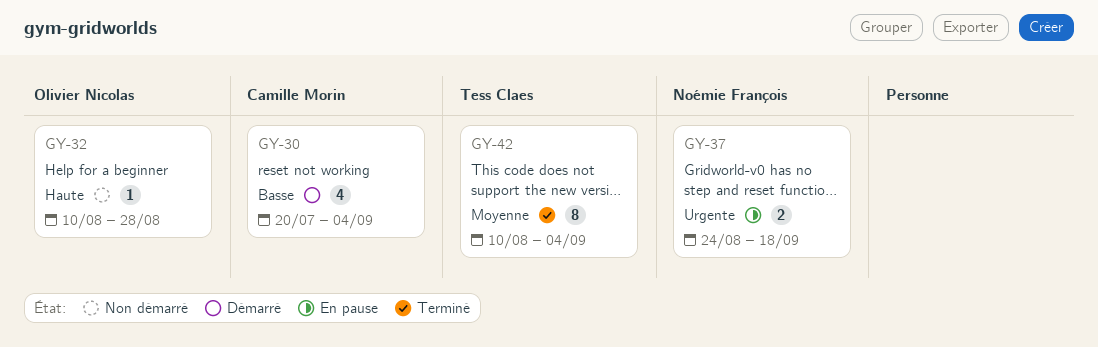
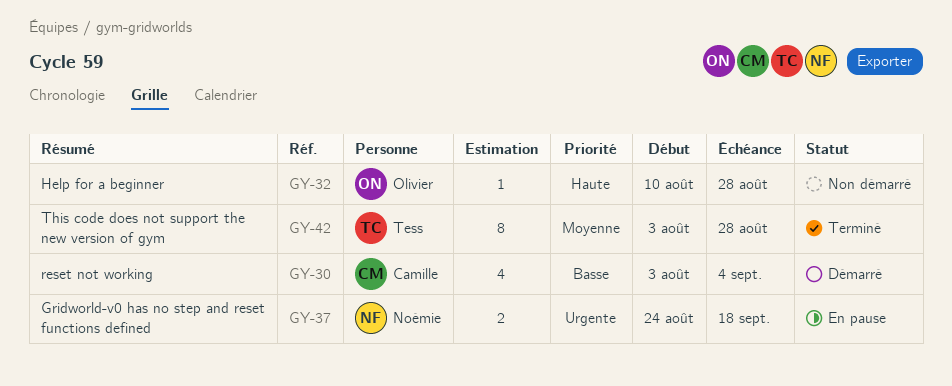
GY-30, start: Jul 20 -> Aug 3
GY-42, start: Aug 10 -> Aug 3
GY-42, due: Sep 4 -> Aug 28

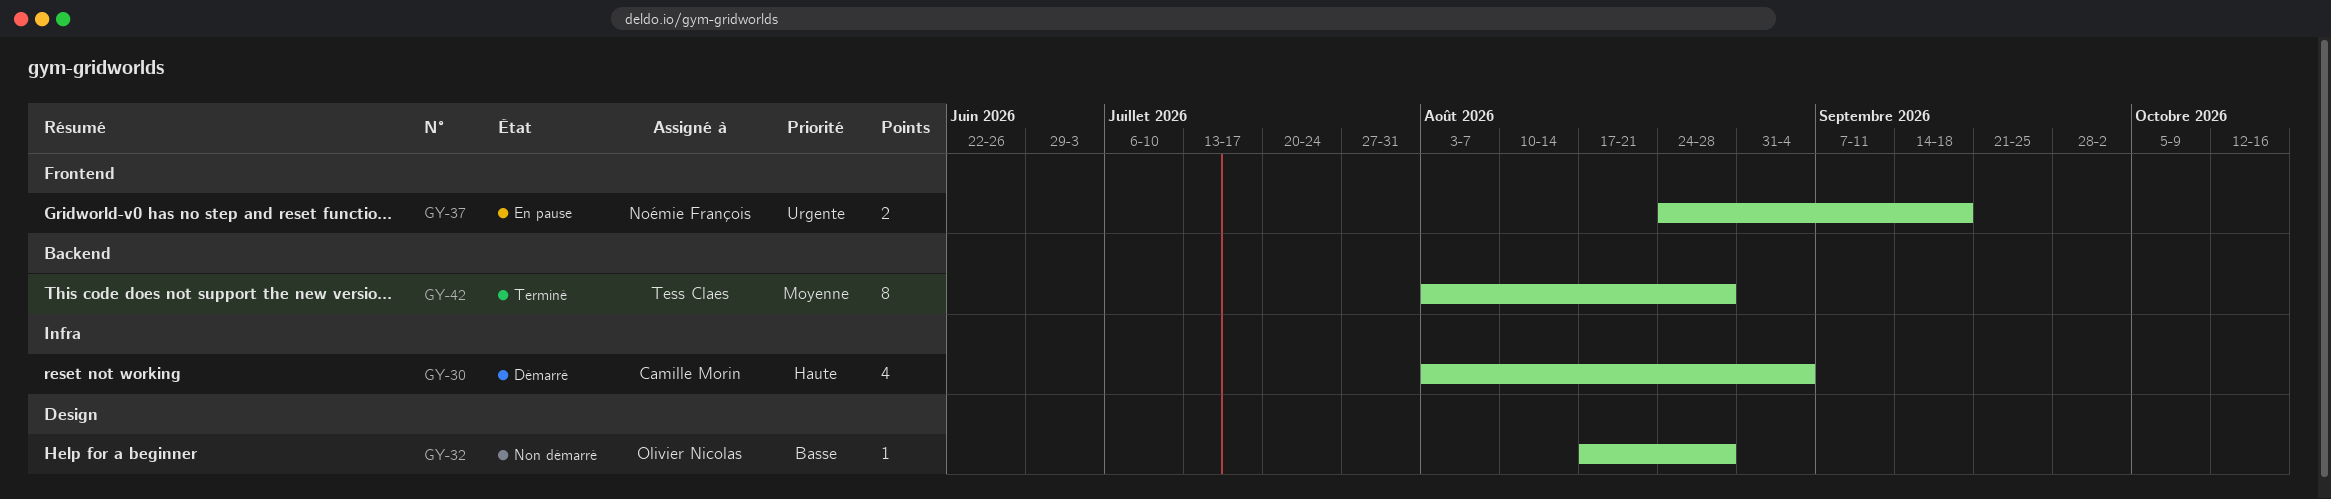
GY-30, priority: Basse -> Haute
GY-32, priority: Haute -> Basse
GY-32, start: Aug 10 -> Aug 17

